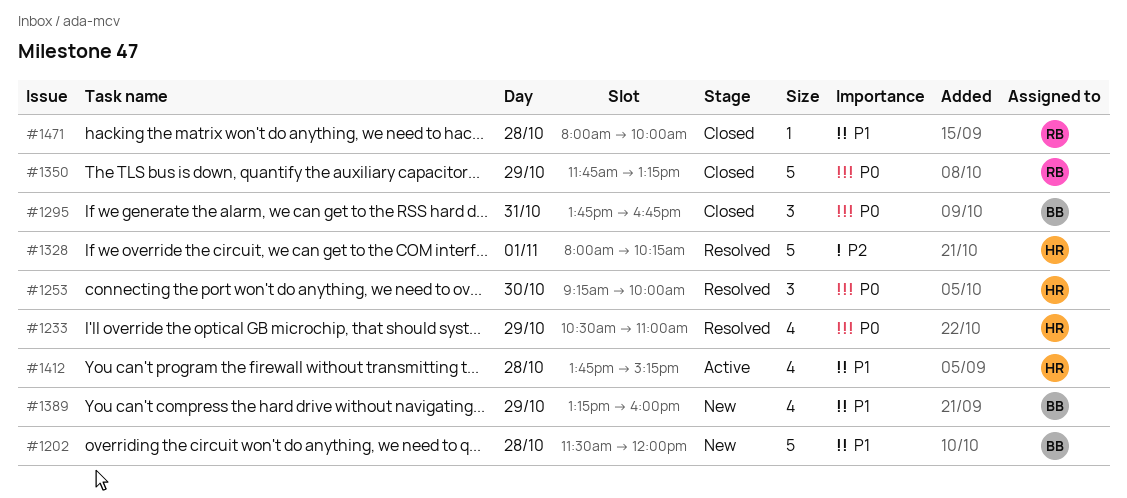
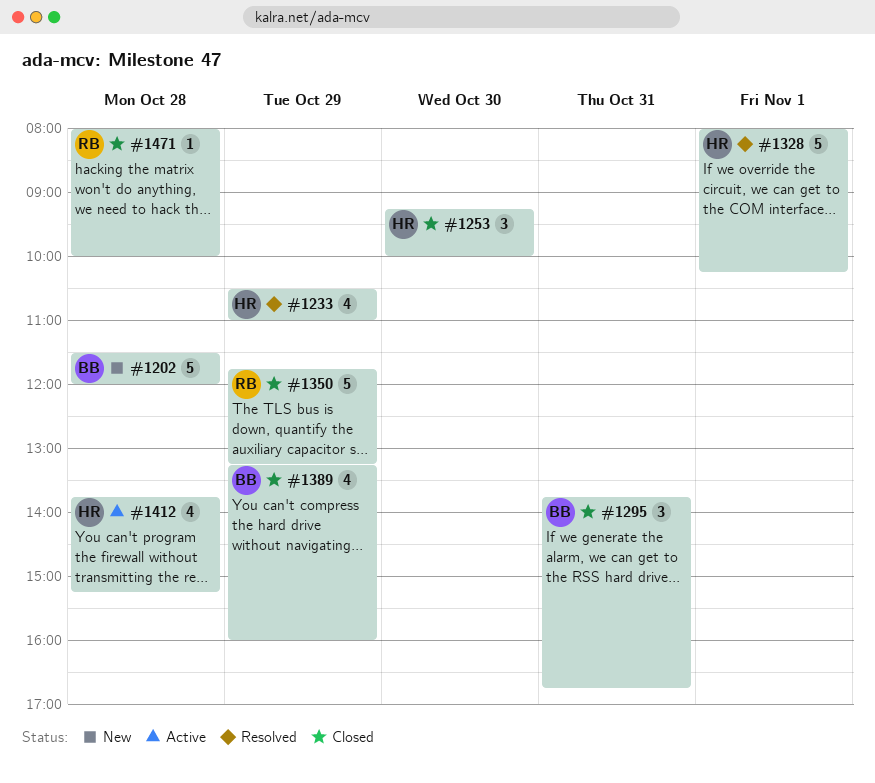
#1253, status: Resolved -> Closed
#1389, status: New -> Closed

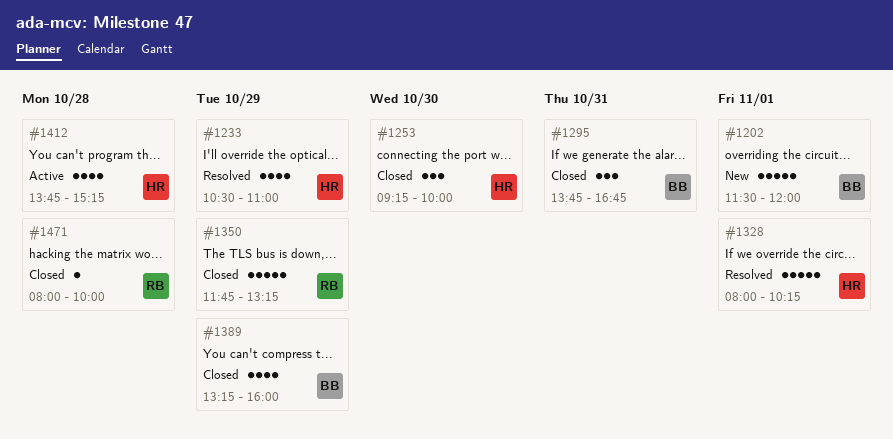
#1202, day: Oct 28 -> Nov 1

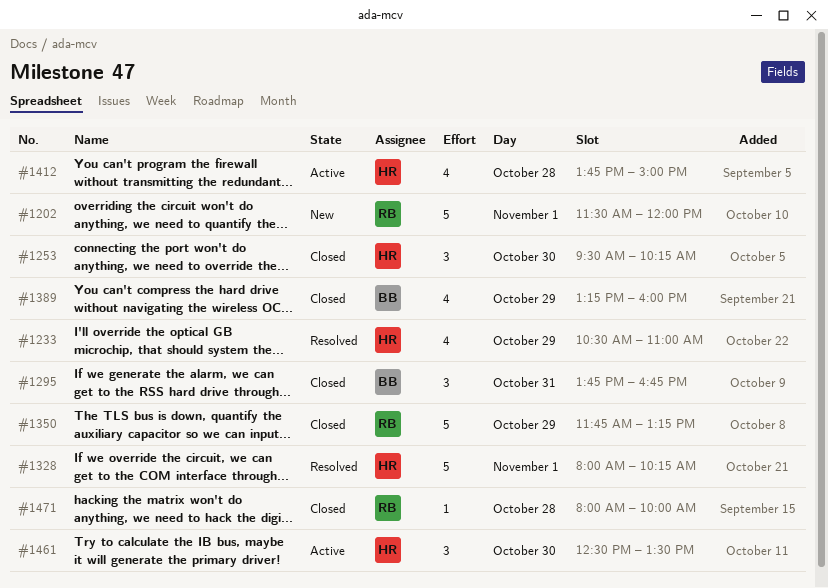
#1202, owner: BB -> RB
#1253, begins: 09:15 -> 09:30
#1253, ends: 10:00 -> 10:15
#1412, ends: 15:15 -> 15:00
#1461: none -> present

